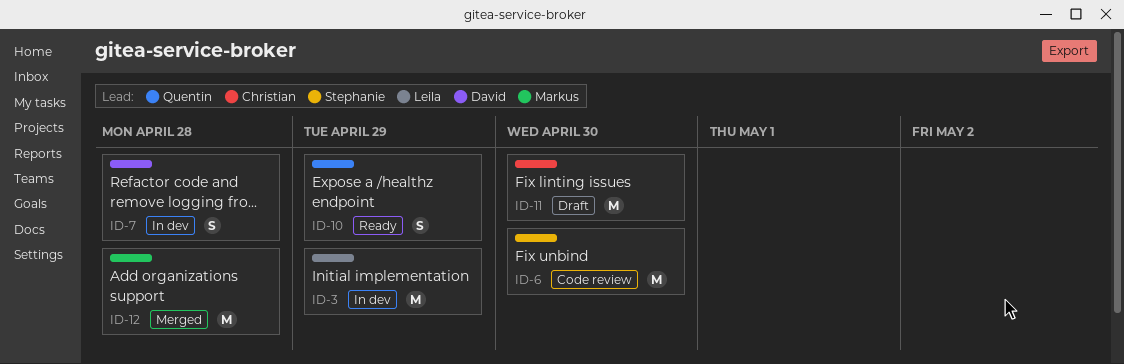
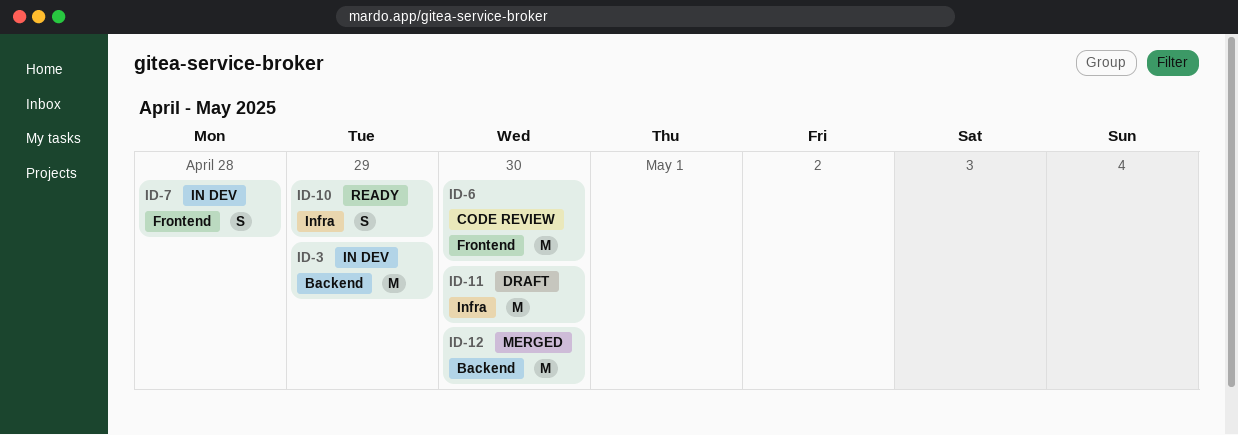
ID-12, due: Apr 28 -> Apr 30

